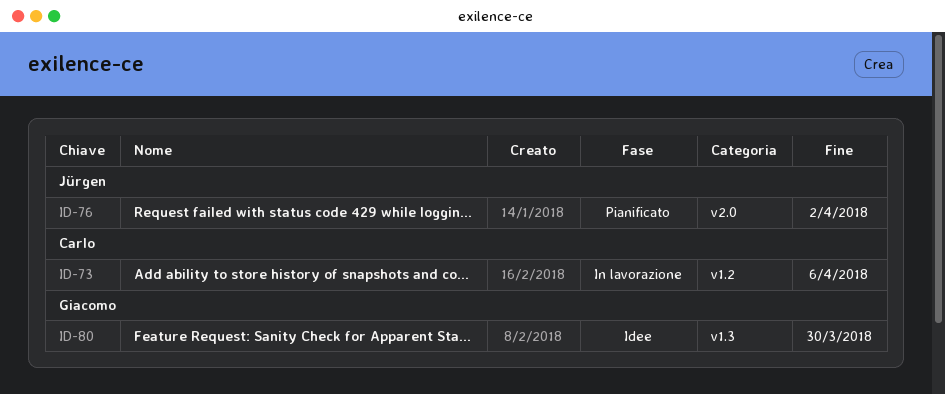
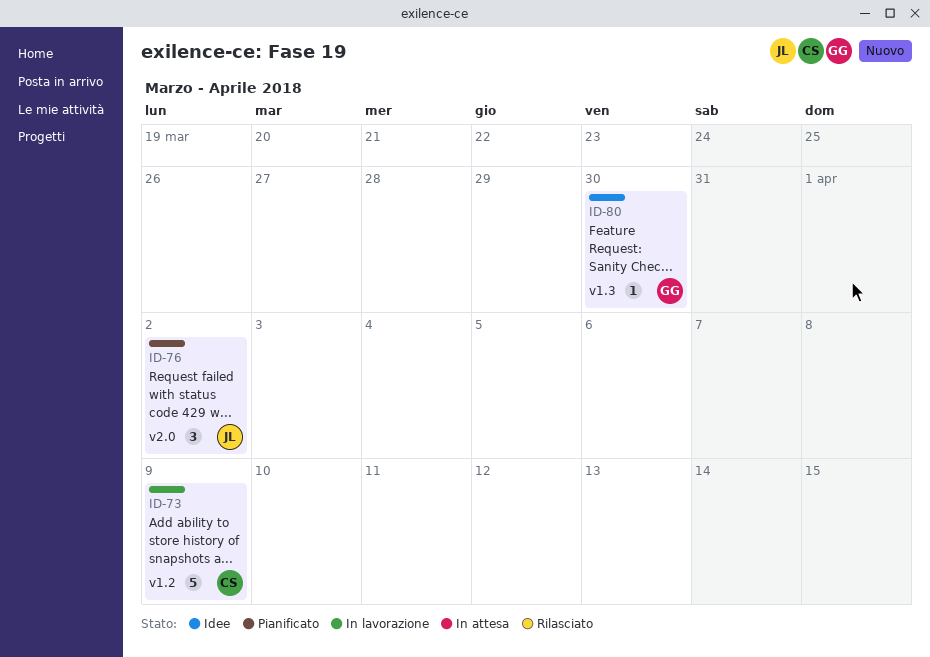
ID-73, due: Apr 6 -> Apr 9

